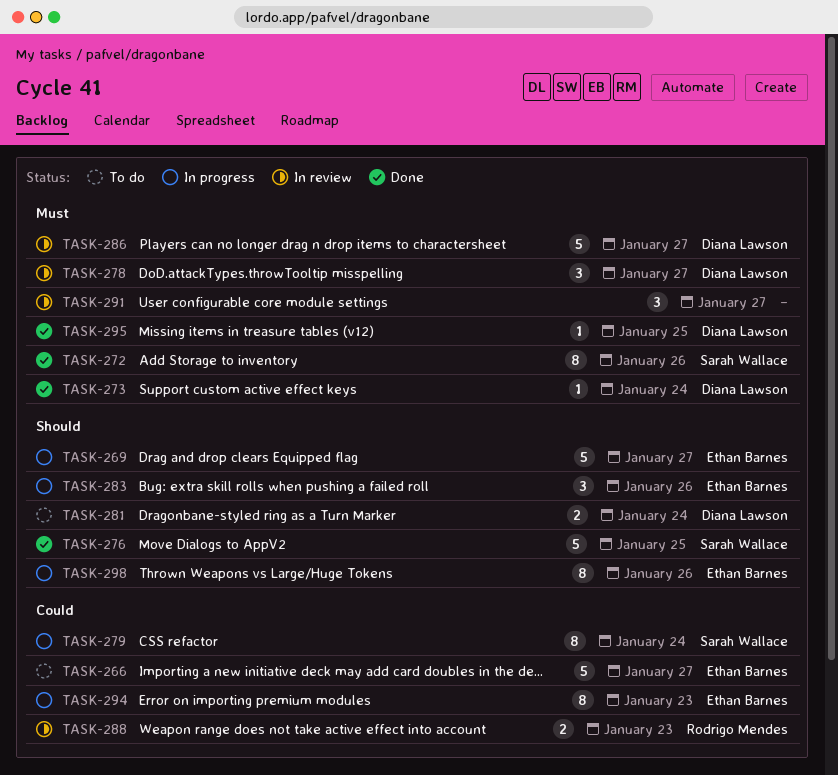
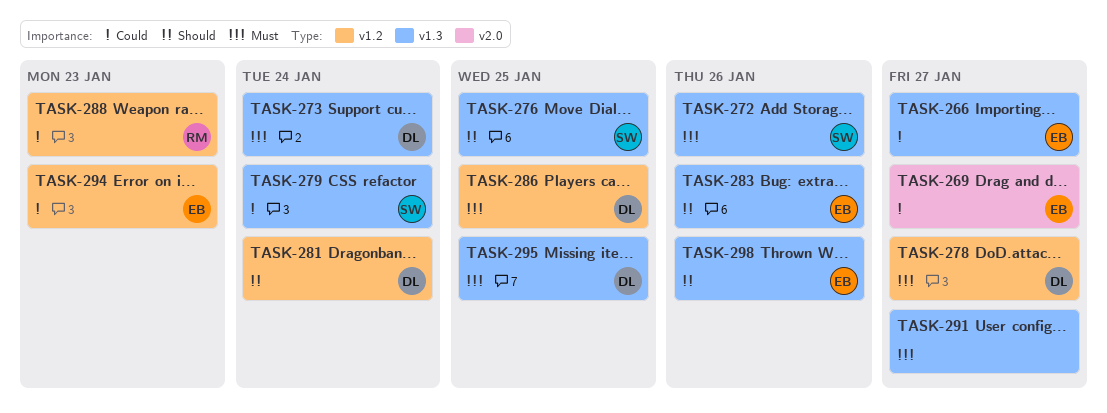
TASK-269, priority: Should -> Could
TASK-286, due: Jan 27 -> Jan 25

